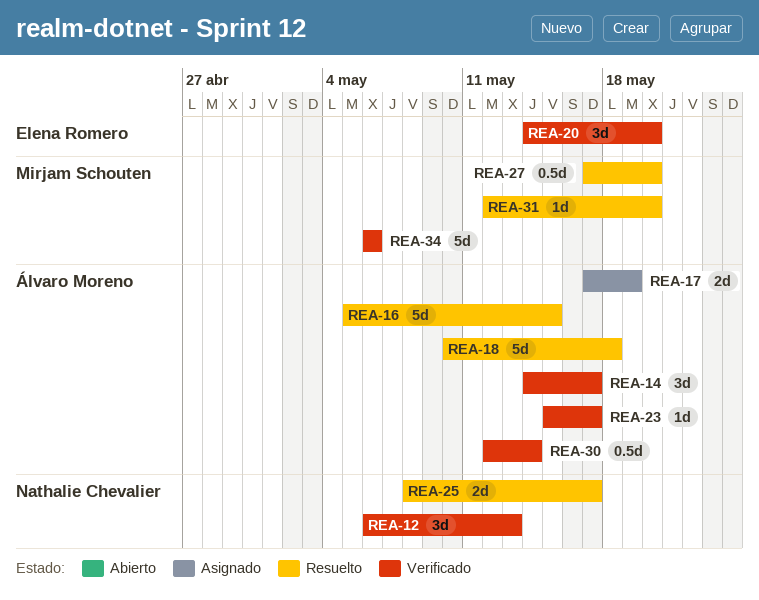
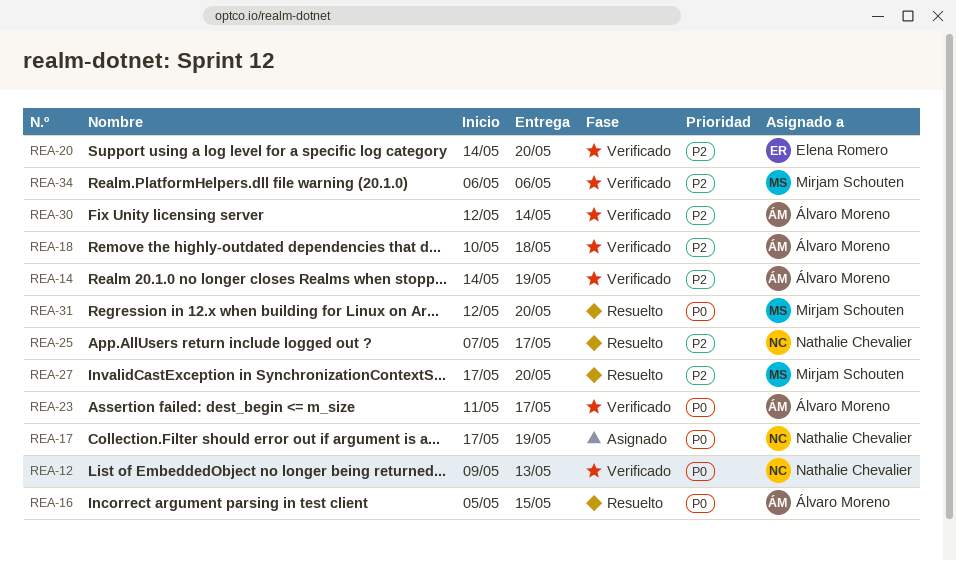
REA-12, start: May 6 -> May 9
REA-14, due: May 17 -> May 19
REA-17, owner: Álvaro Moreno -> Nathalie Chevalier
REA-18, status: Resuelto -> Verificado
REA-23, start: May 15 -> May 11
REA-25, start: May 8 -> May 7

